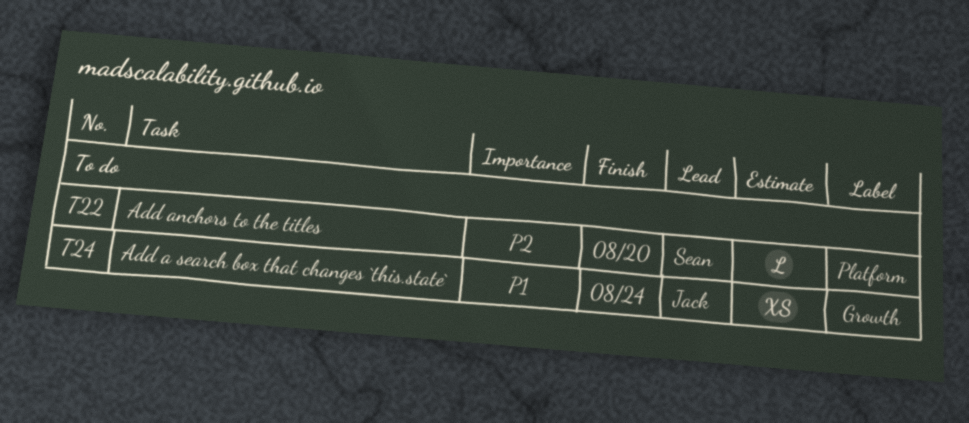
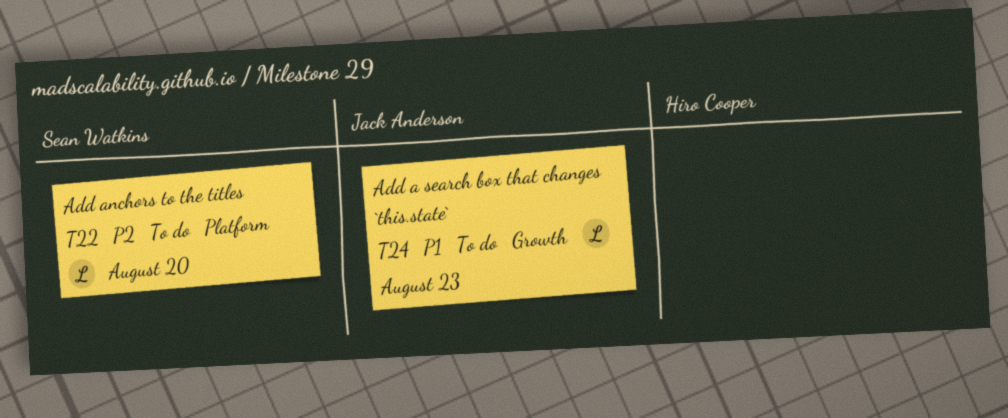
T24, estimate: XS -> L
T24, due: Aug 24 -> Aug 23

